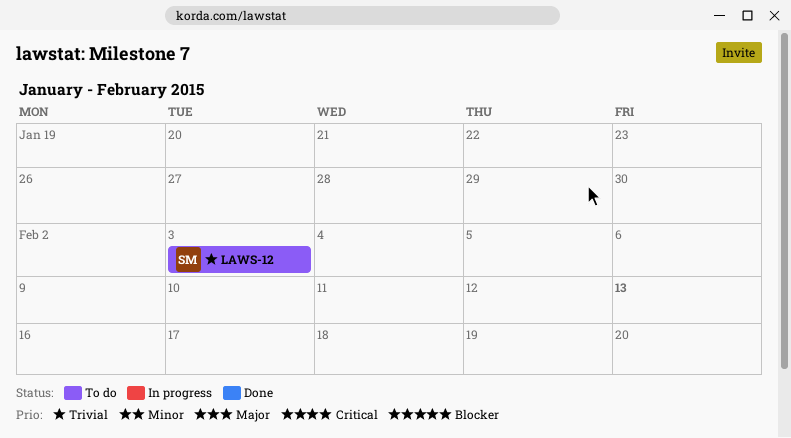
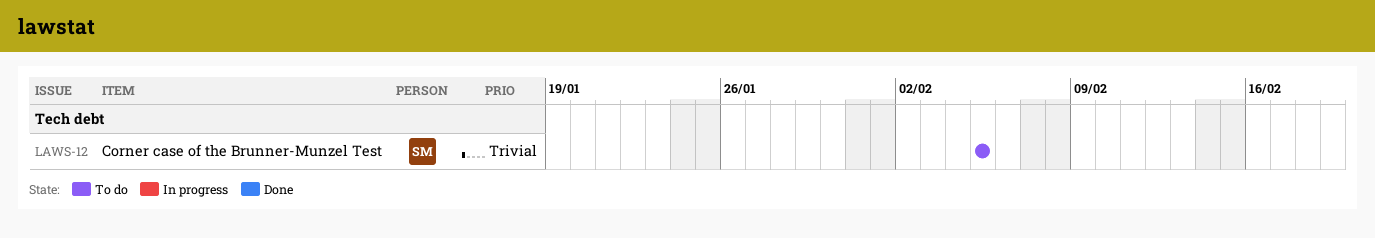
LAWS-12, start: Feb 3 -> Feb 5
LAWS-12, due: Feb 3 -> Feb 5

